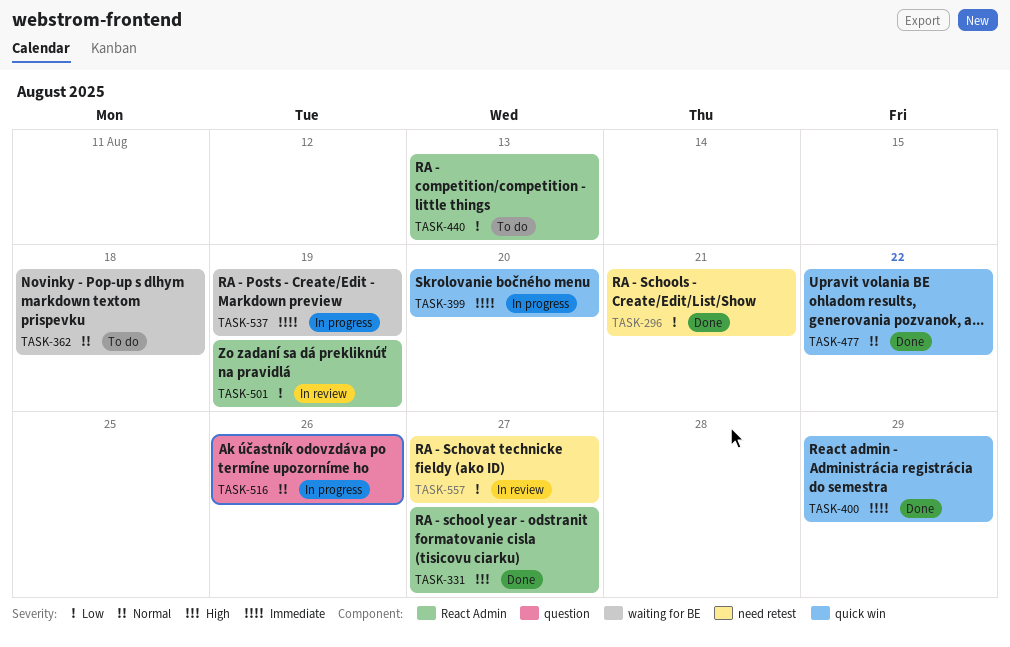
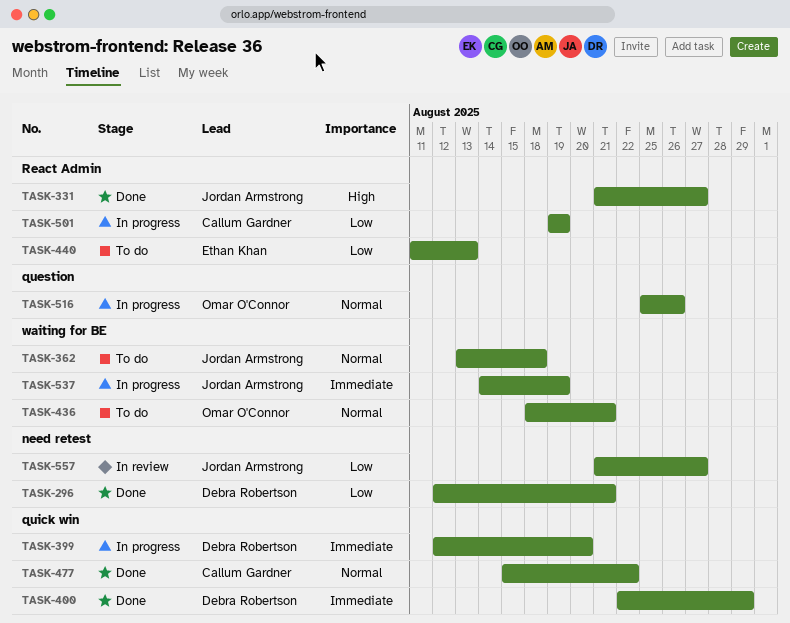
TASK-436: none -> present
TASK-501, status: In review -> In progress

